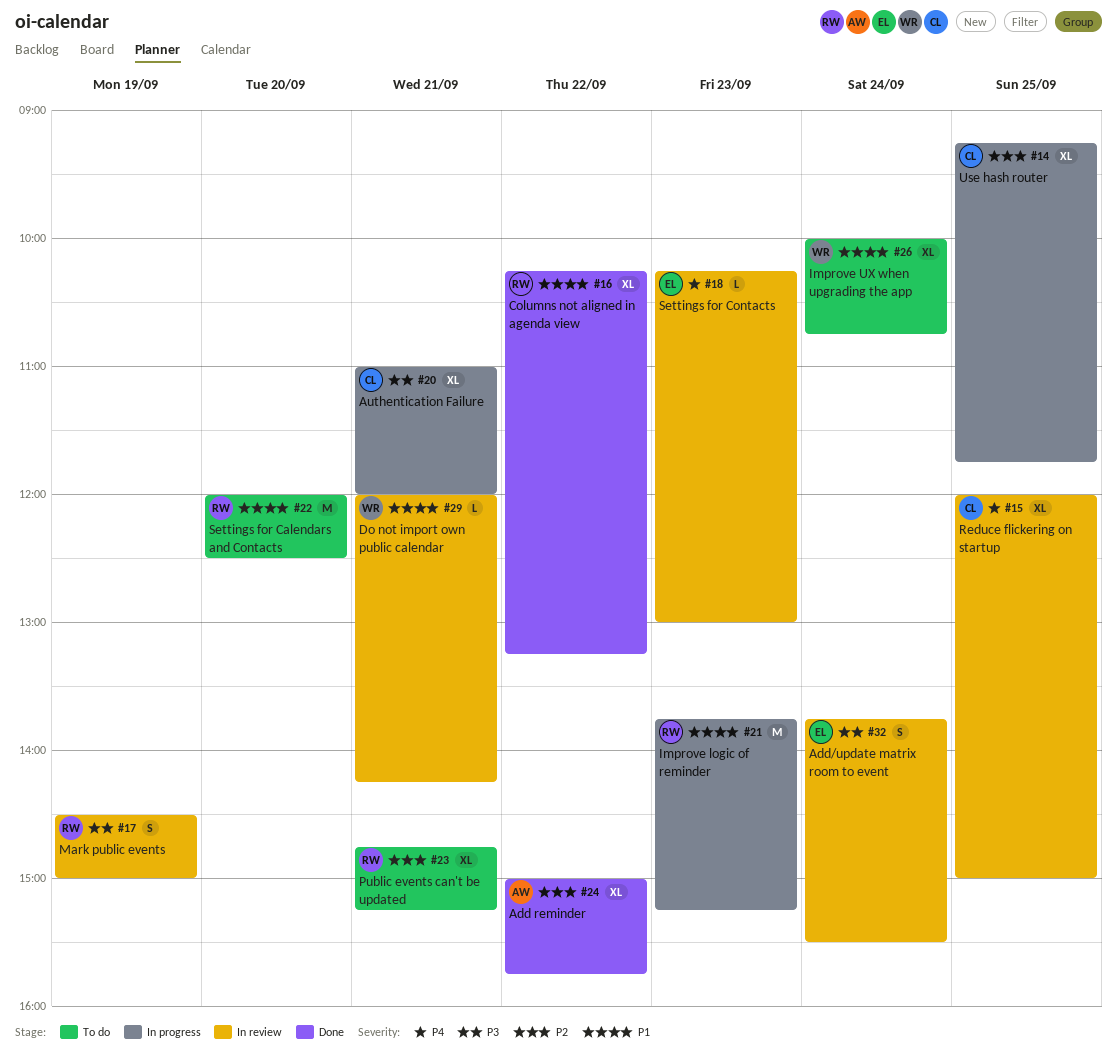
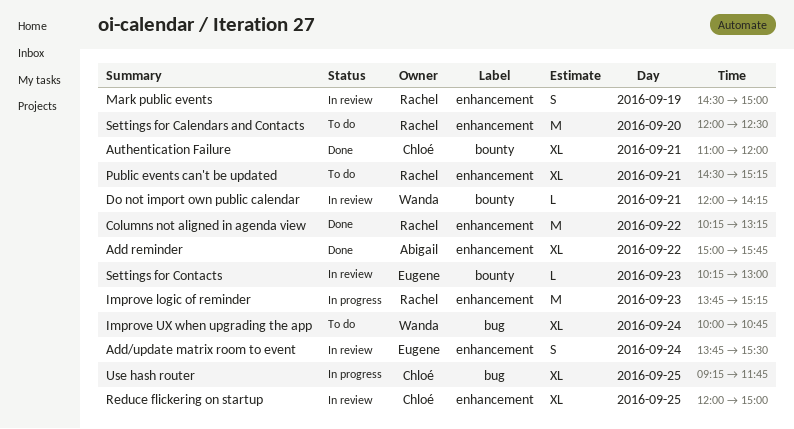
Authentication Failure, status: In progress -> Done
Columns not aligned in agenda view, estimate: XL -> M
Public events can't be updated, begins: 14:45 -> 14:30

